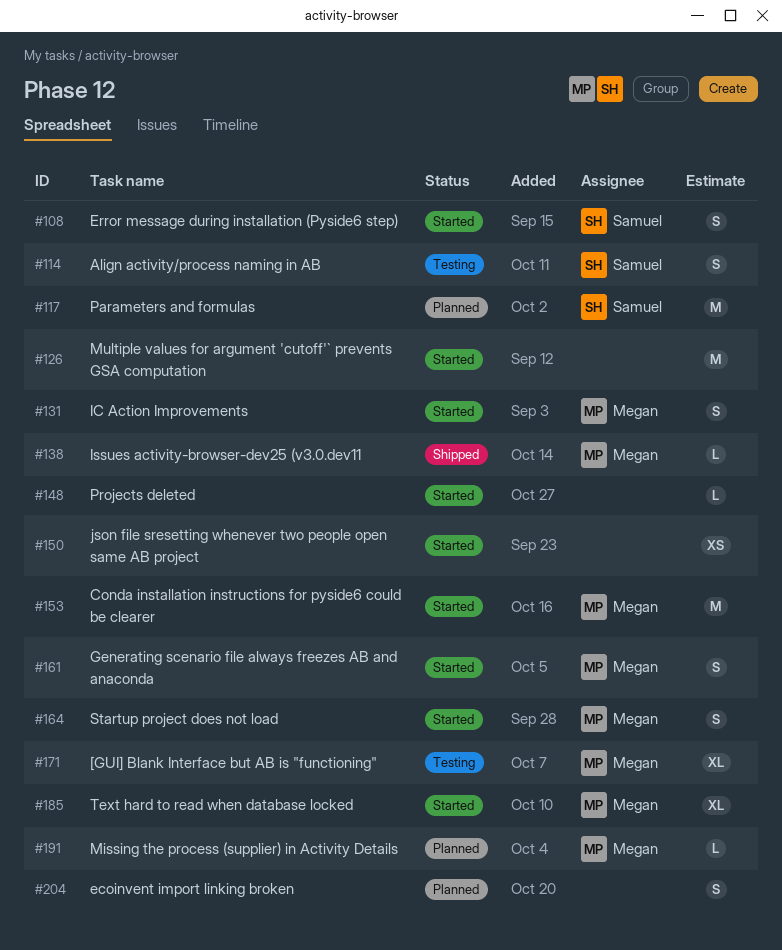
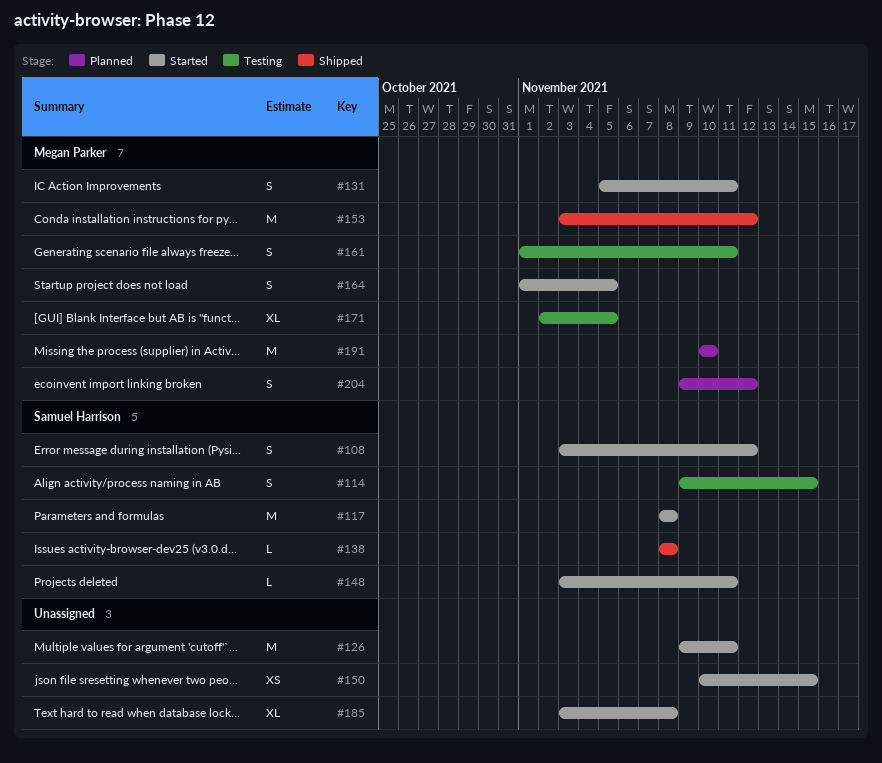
#117, status: Planned -> Started
#138, owner: Megan Parker -> Samuel Harrison
#148, owner: none -> Samuel Harrison
#153, status: Started -> Shipped
#161, status: Started -> Testing
#185, owner: Megan Parker -> none
#191, estimate: L -> M
#204, owner: none -> Megan Parker

